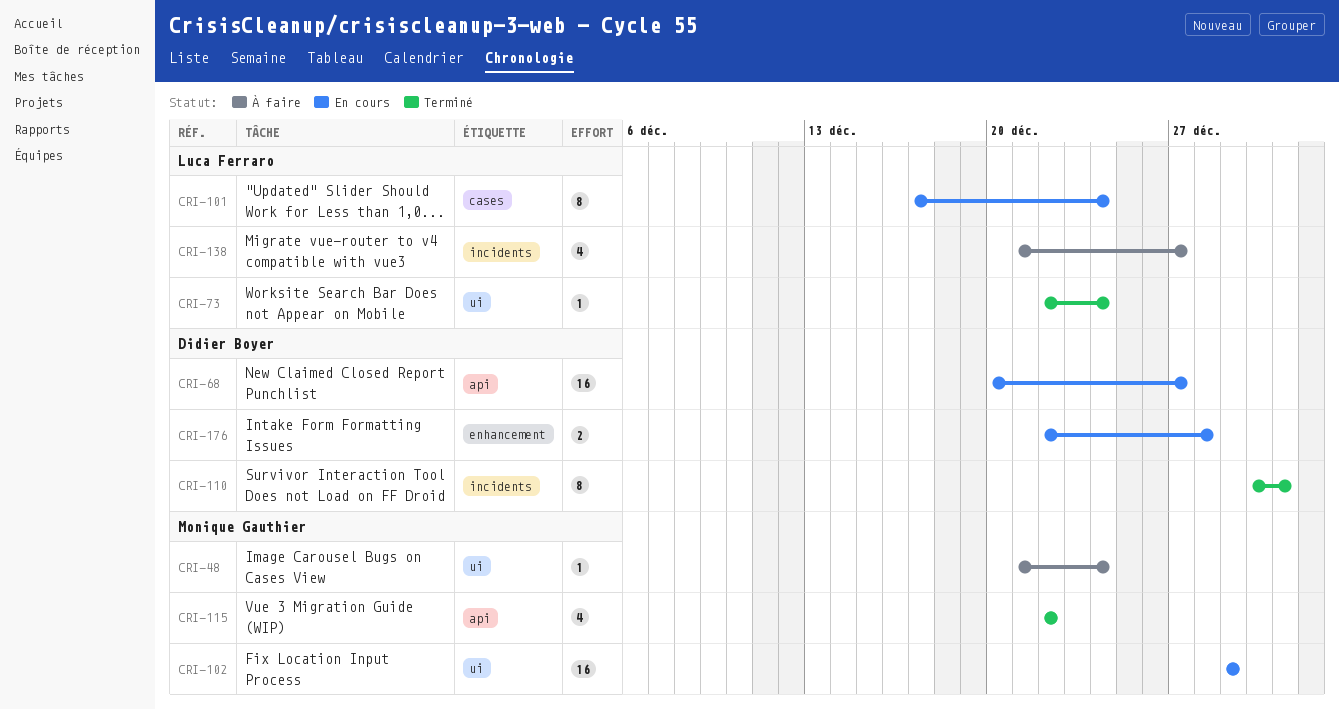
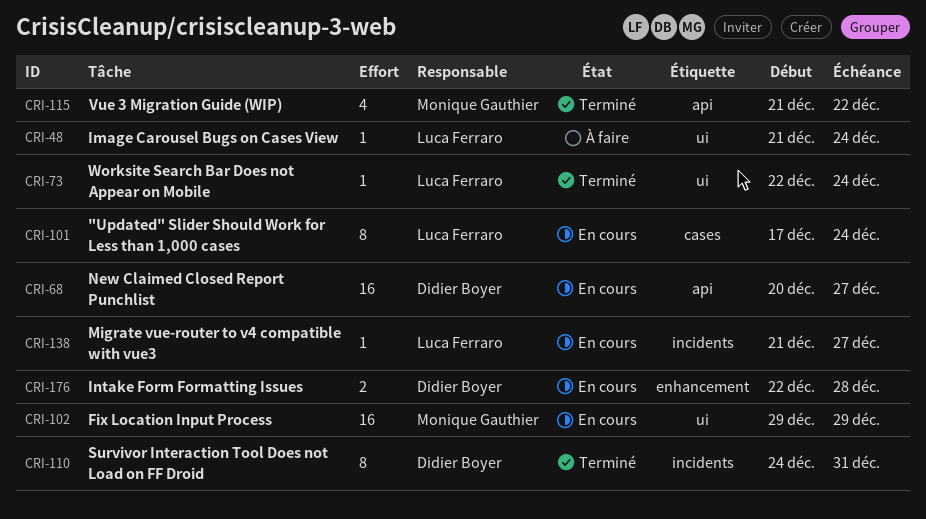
CRI-48, owner: Monique Gauthier -> Luca Ferraro
CRI-110, start: Dec 30 -> Dec 24
CRI-115, start: Dec 22 -> Dec 21
CRI-138, status: À faire -> En cours
CRI-138, estimate: 4 -> 1

